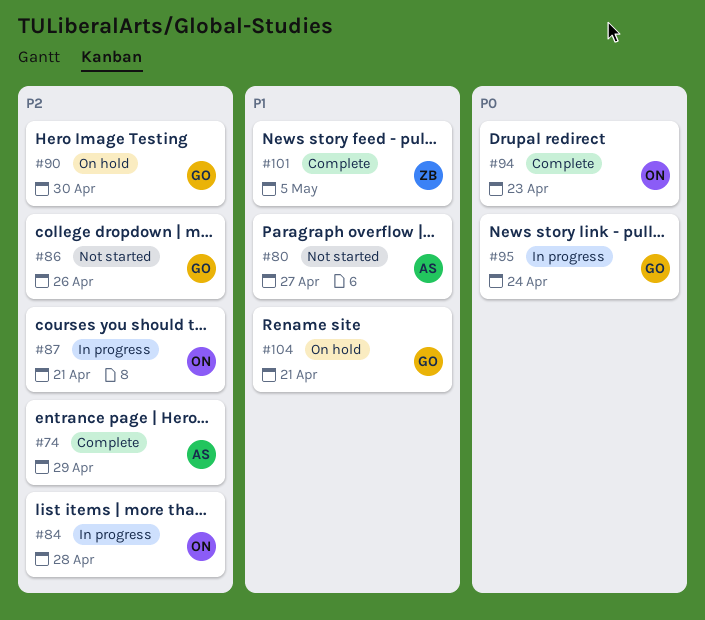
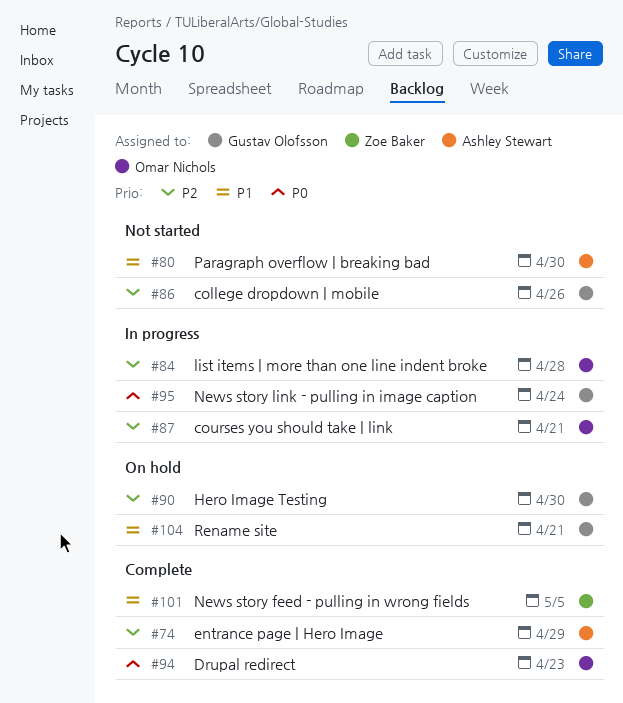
#80, due: Apr 27 -> Apr 30

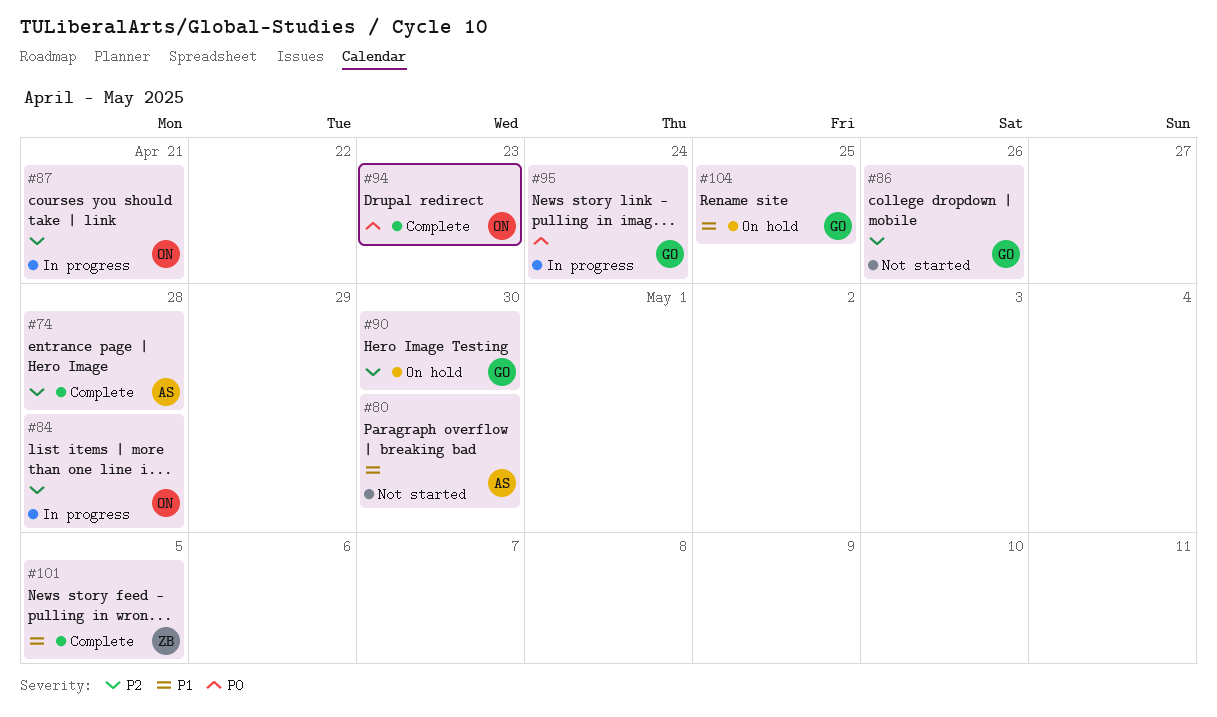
#74, due: Apr 29 -> Apr 28
#104, due: Apr 21 -> Apr 25

